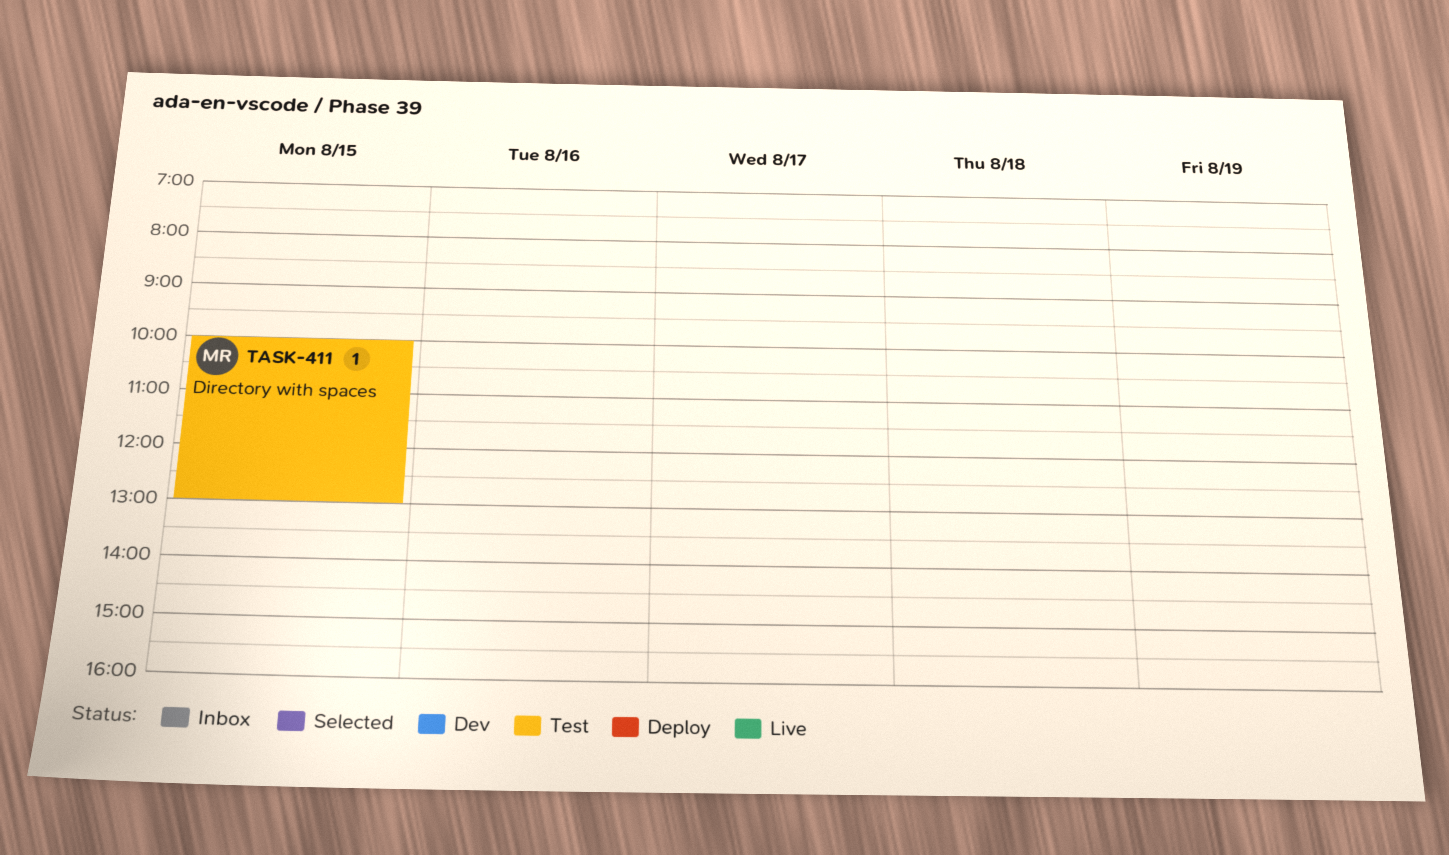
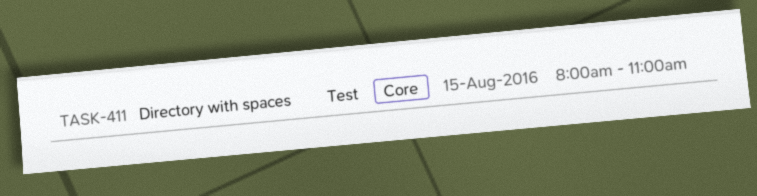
TASK-411, begins: 10:00 -> 08:00
TASK-411, ends: 13:00 -> 11:00

